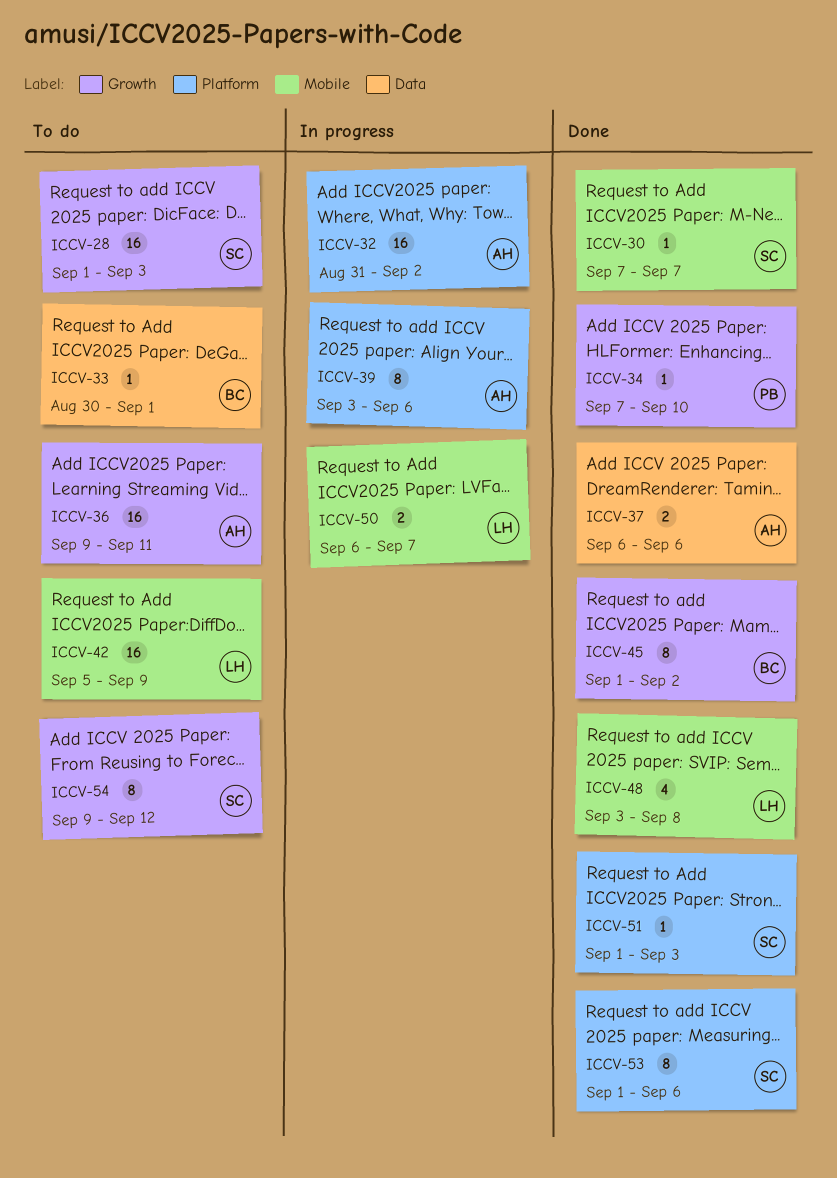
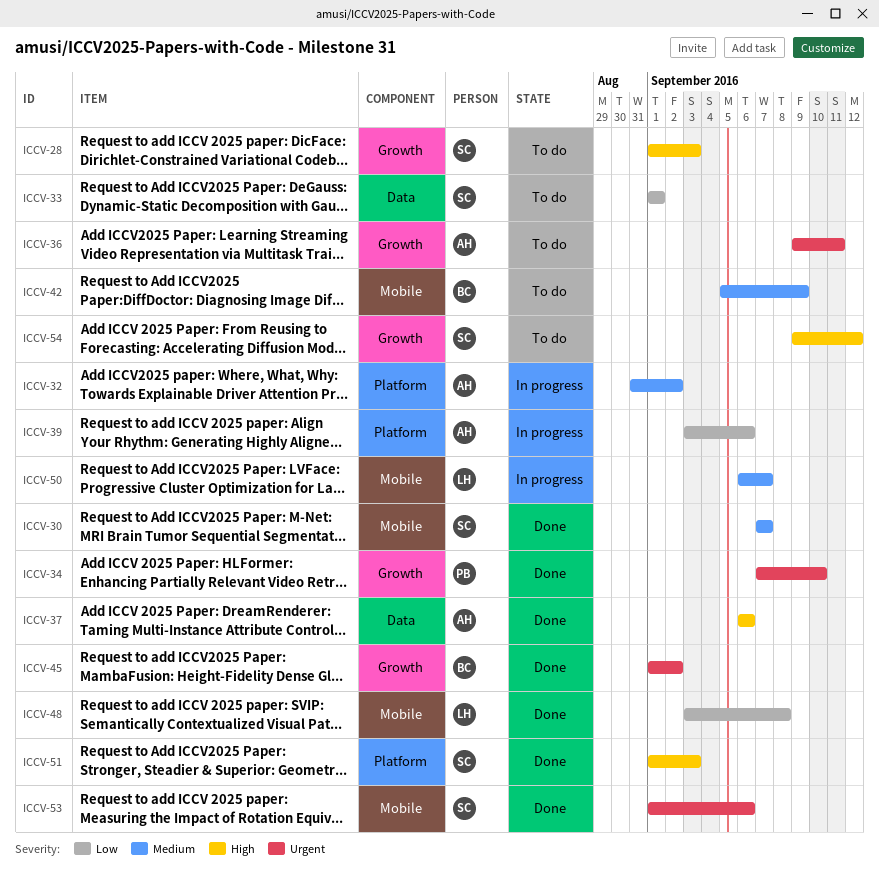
ICCV-33, owner: BC -> SC
ICCV-33, start: Aug 30 -> Sep 1
ICCV-42, owner: LH -> BC
ICCV-53, label: Platform -> Mobile

